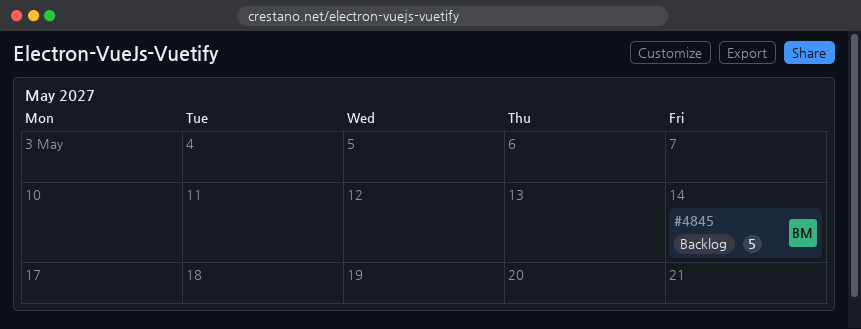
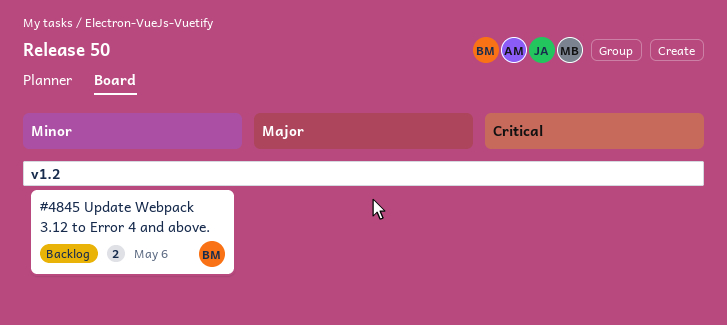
#4845, estimate: 5 -> 2
#4845, due: May 14 -> May 6

